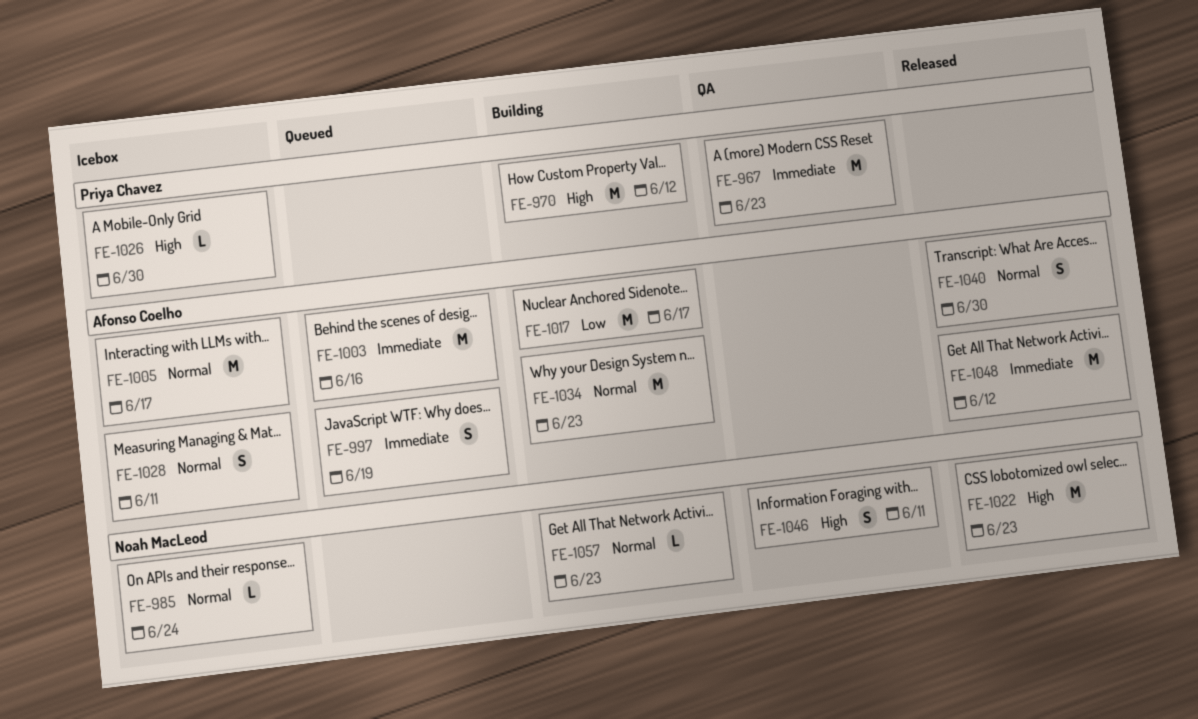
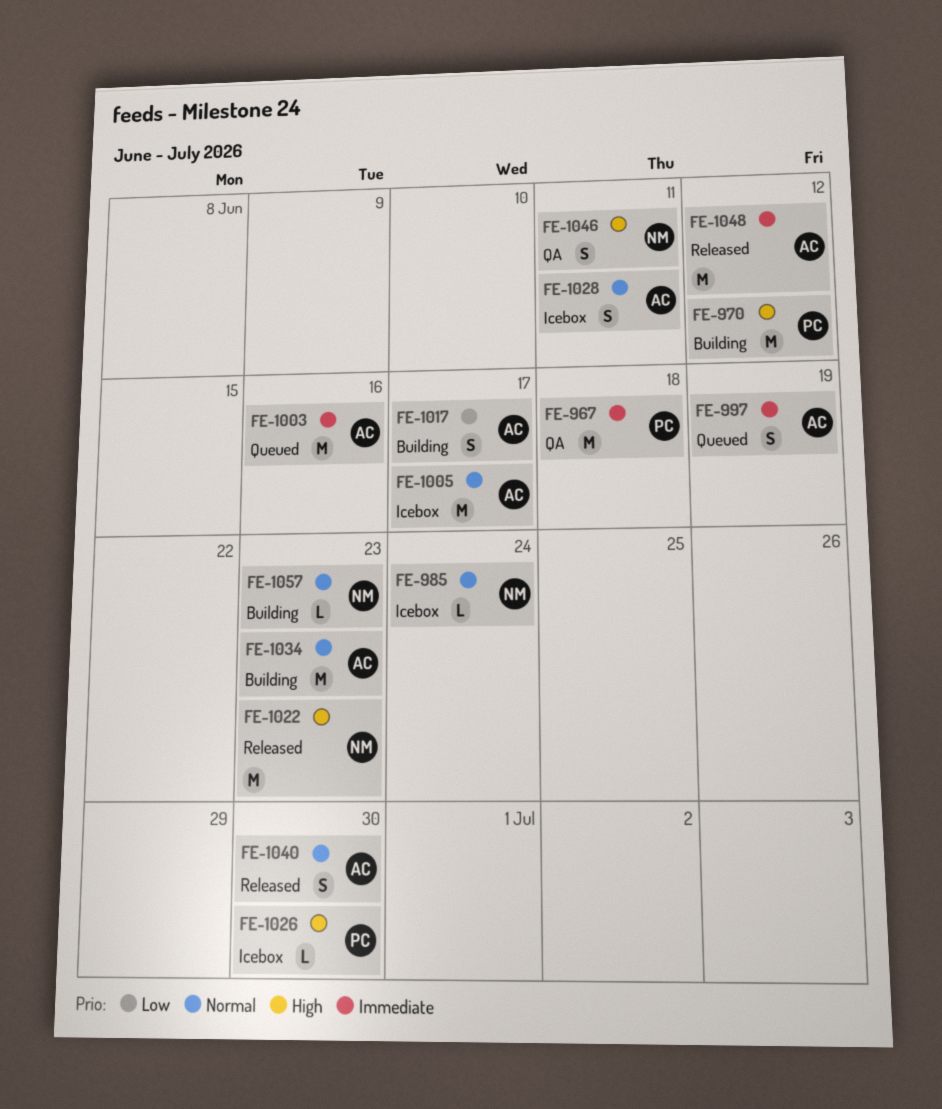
FE-967, due: Jun 23 -> Jun 18
FE-1017, estimate: M -> S

